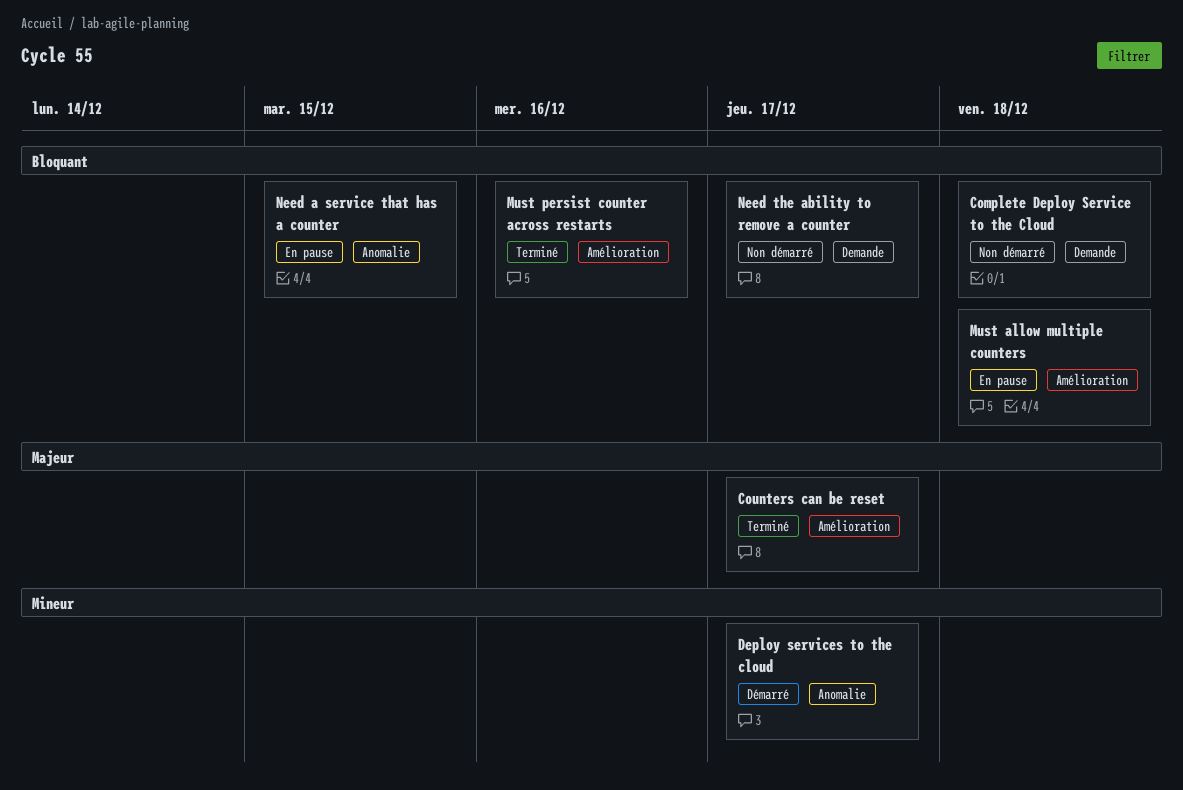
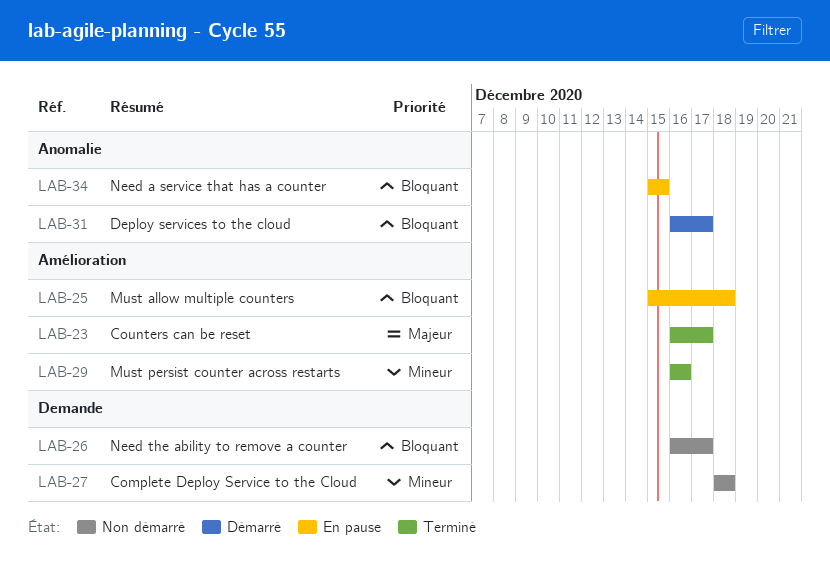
Complete Deploy Service to the Cloud, priority: Bloquant -> Mineur
Deploy services to the cloud, priority: Mineur -> Bloquant
Must persist counter across restarts, priority: Bloquant -> Mineur

